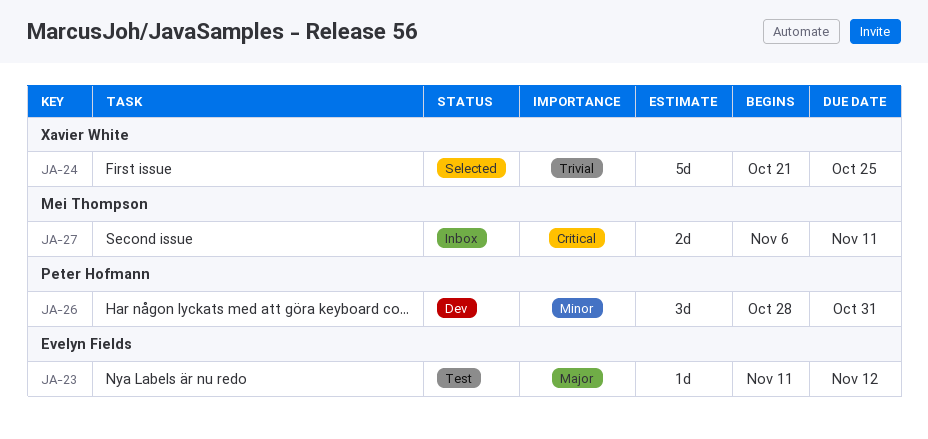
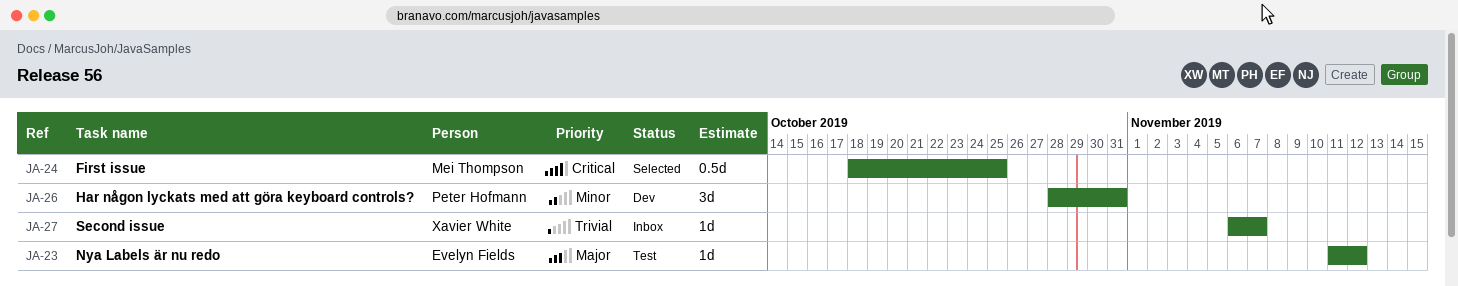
JA-24, owner: Xavier White -> Mei Thompson
JA-24, priority: Trivial -> Critical
JA-24, estimate: 5d -> 0.5d
JA-24, start: Oct 21 -> Oct 18
JA-27, owner: Mei Thompson -> Xavier White
JA-27, priority: Critical -> Trivial
JA-27, estimate: 2d -> 1d
JA-27, due: Nov 11 -> Nov 7

